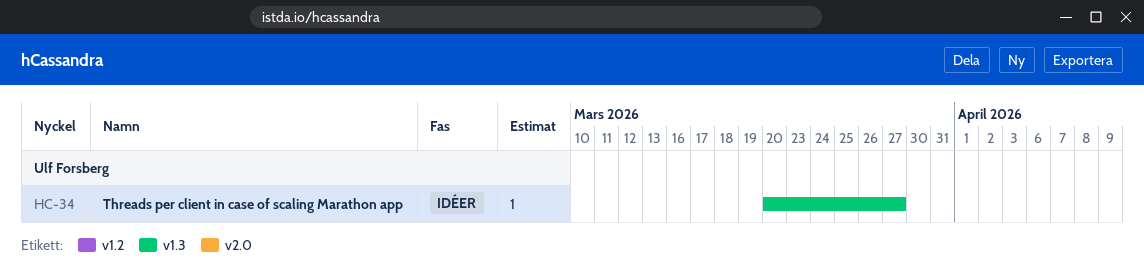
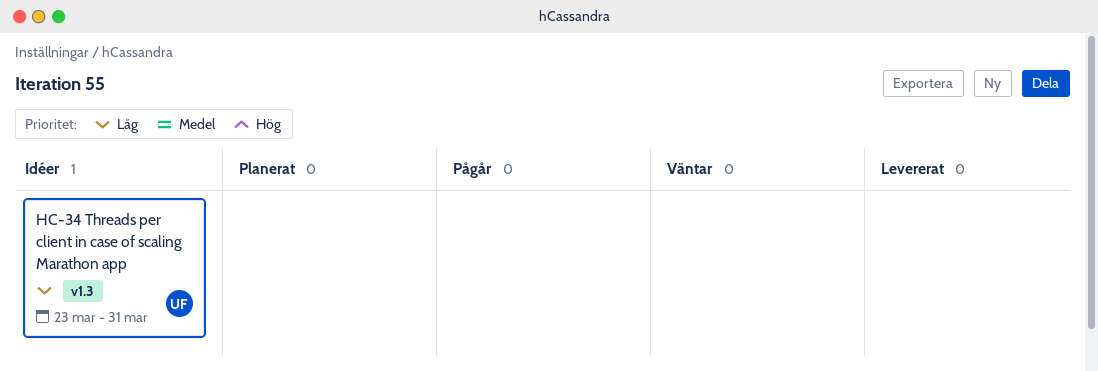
HC-34, start: Mar 20 -> Mar 23
HC-34, due: Mar 27 -> Mar 31

